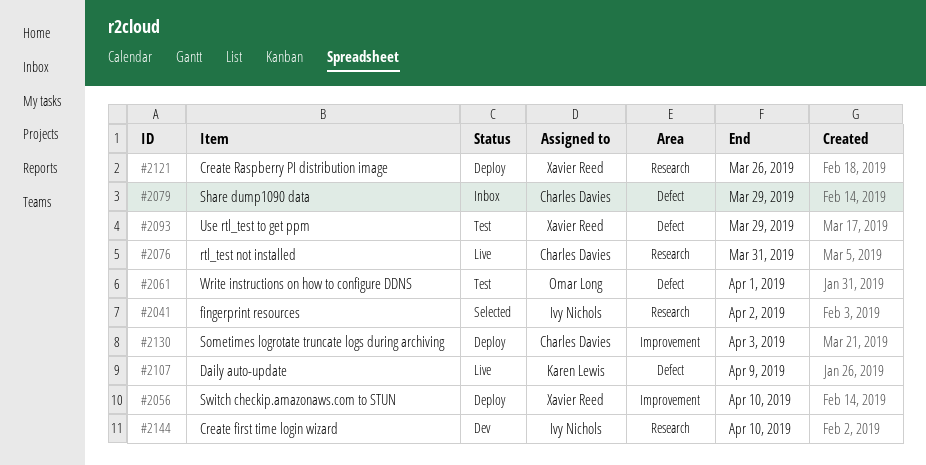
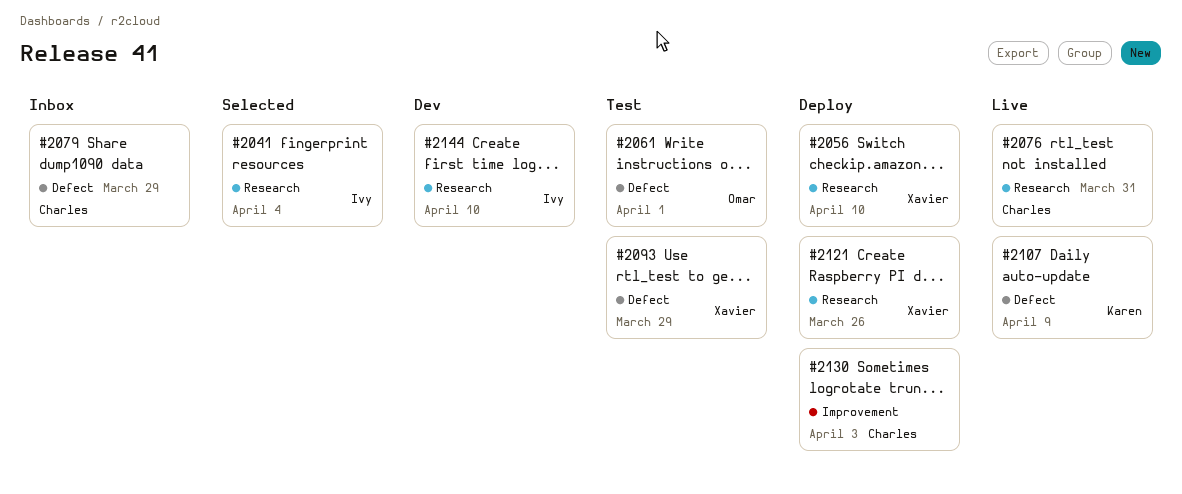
#2041, due: Apr 2 -> Apr 4
#2056, label: Improvement -> Research

